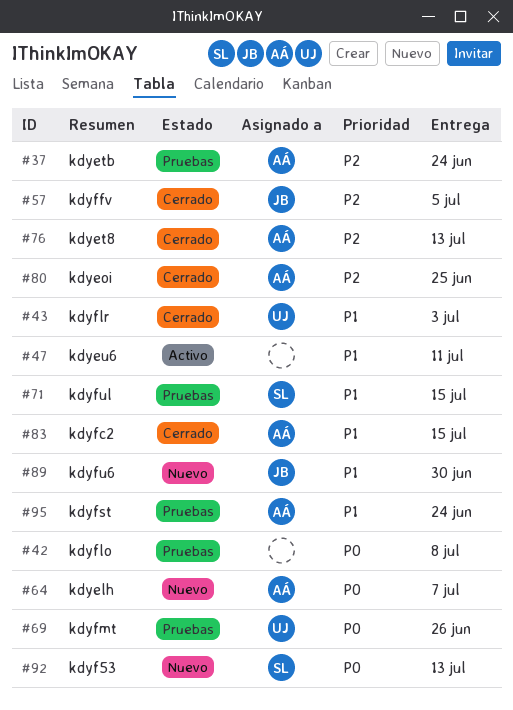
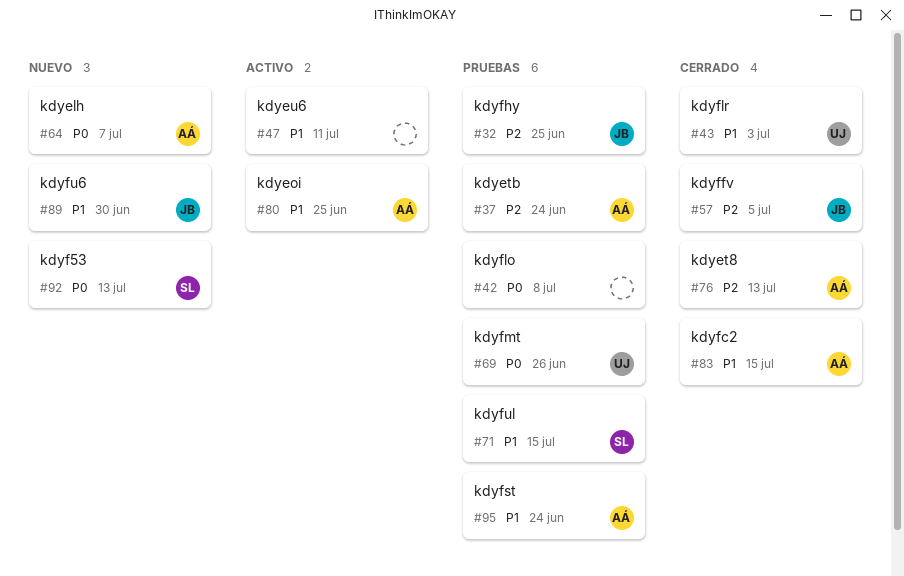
#32: none -> present
#80, status: Cerrado -> Activo
#80, priority: P2 -> P1

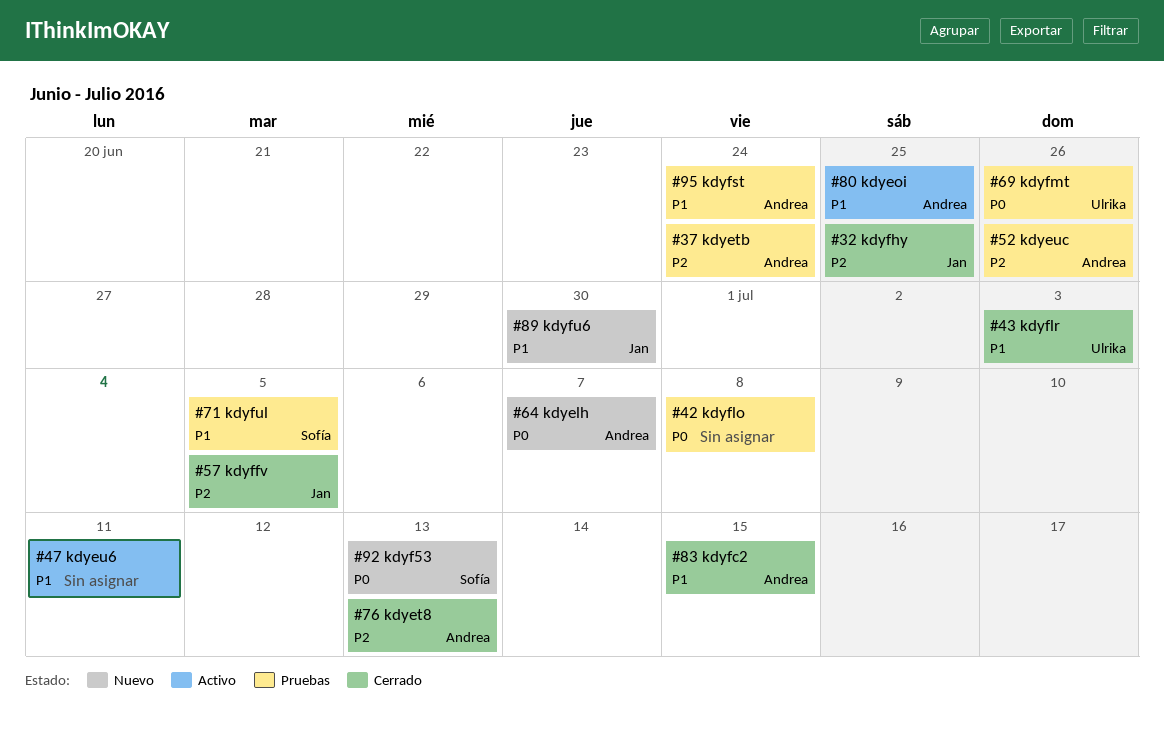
#32, status: Pruebas -> Cerrado
#52: none -> present
#71, due: Jul 15 -> Jul 5

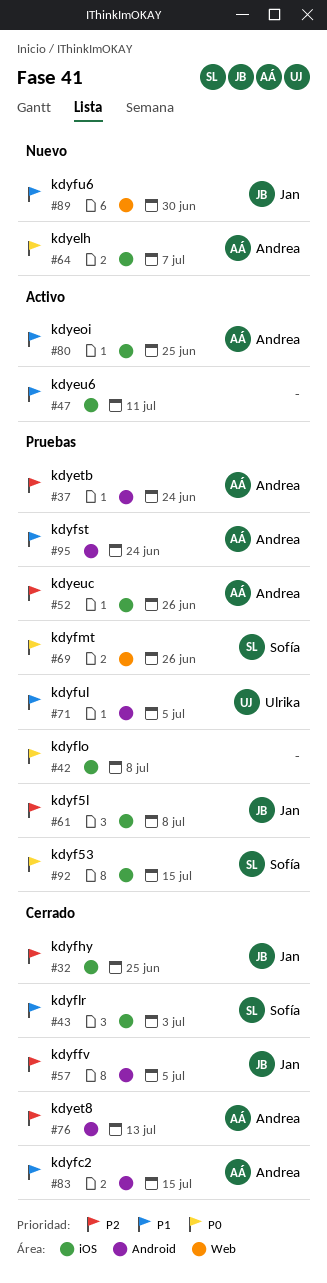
#43, owner: Ulrika -> Sofía
#61: none -> present
#69, owner: Ulrika -> Sofía
#71, owner: Sofía -> Ulrika
#92, status: Nuevo -> Pruebas
#92, due: Jul 13 -> Jul 15

